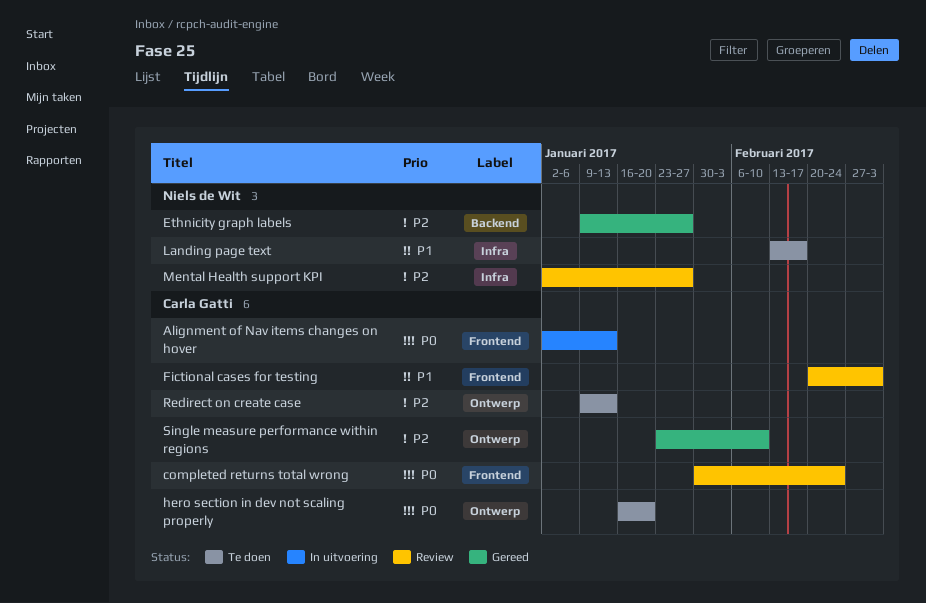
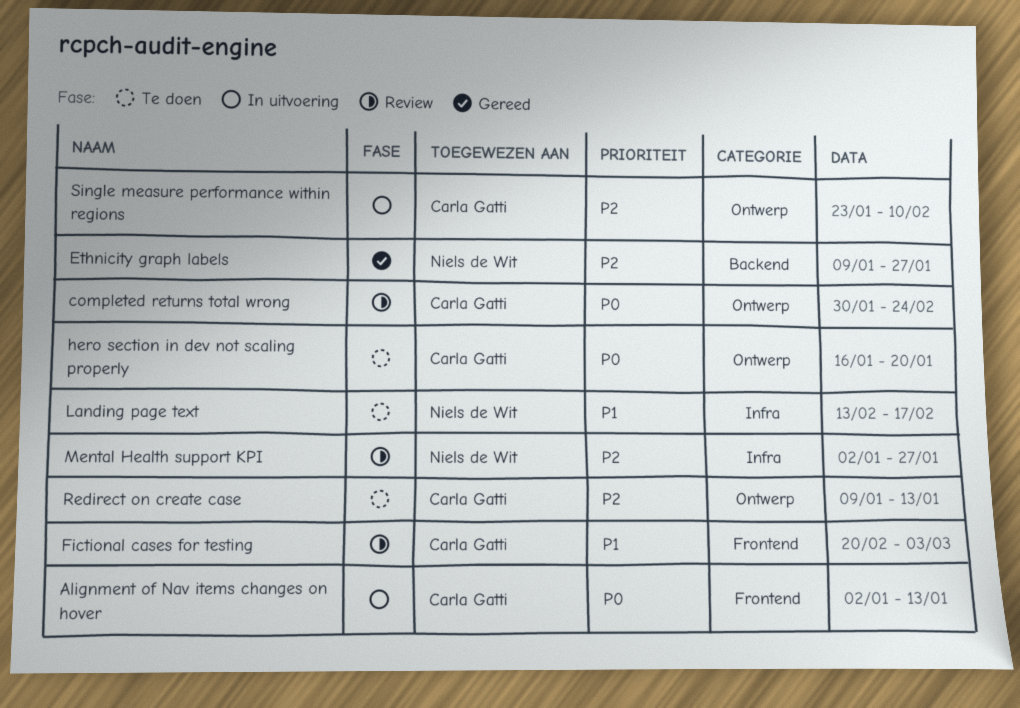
completed returns total wrong, label: Frontend -> Ontwerp
Single measure performance within regions, status: Gereed -> In uitvoering

